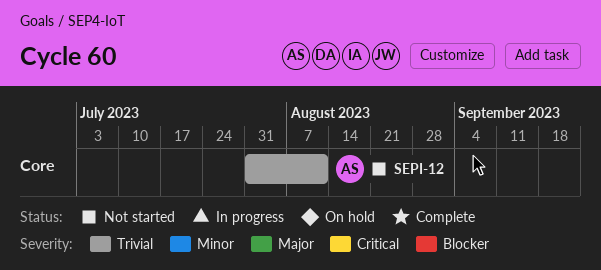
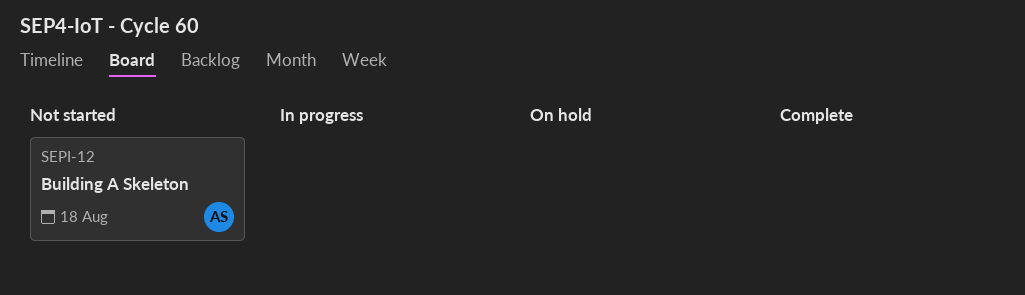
SEPI-12, due: Aug 11 -> Aug 18

